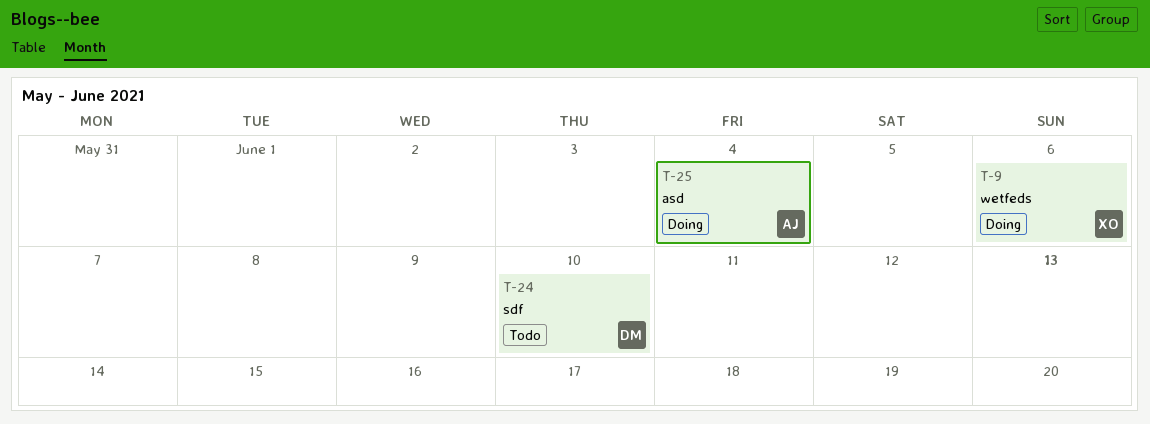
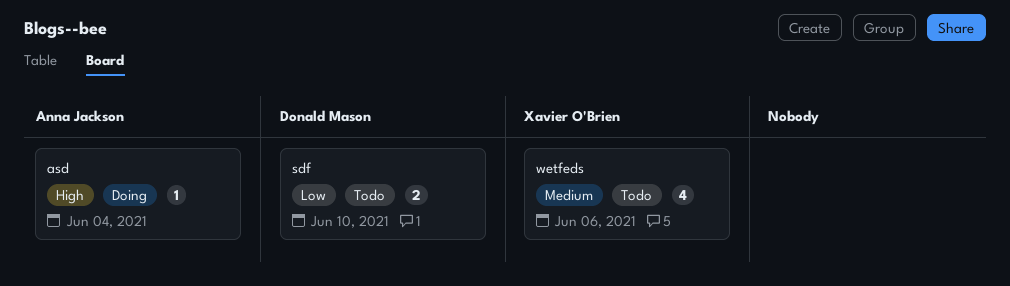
wetfeds, status: Doing -> Todo

